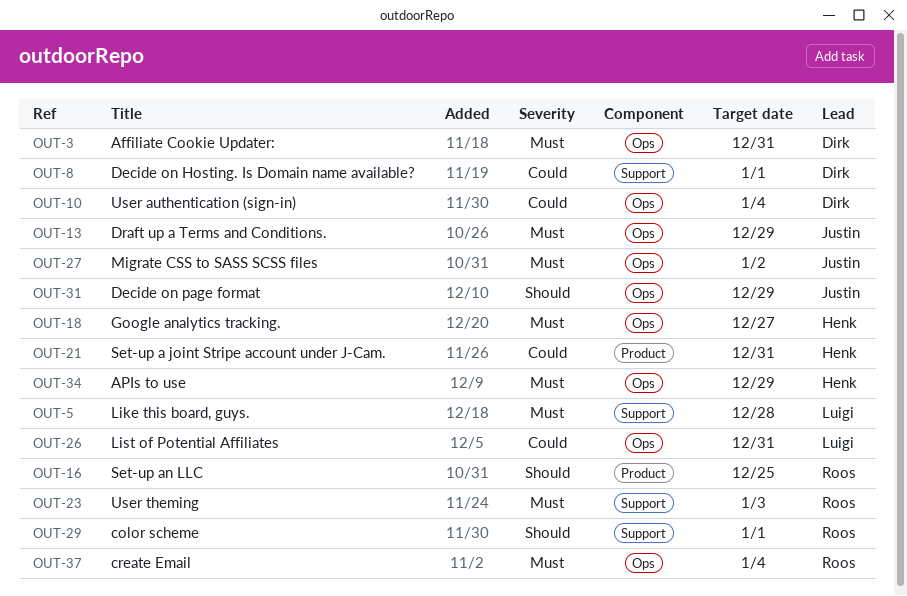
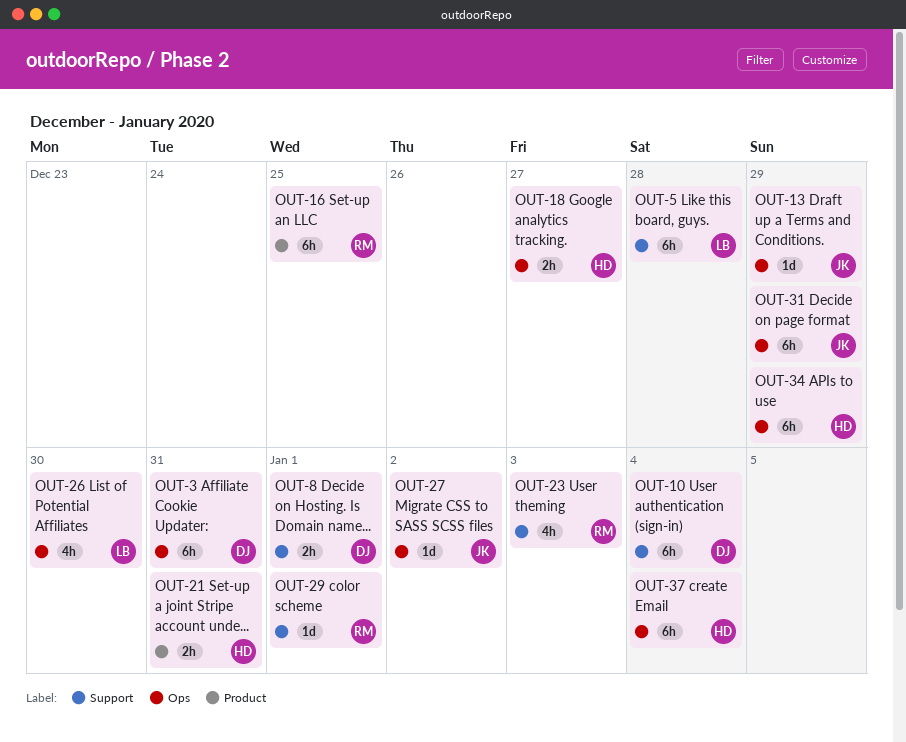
OUT-10, label: Ops -> Support
OUT-26, due: Dec 31 -> Dec 30
OUT-37, owner: Roos -> Henk

